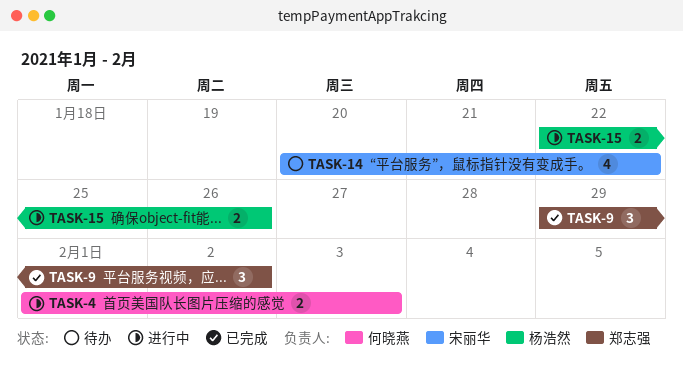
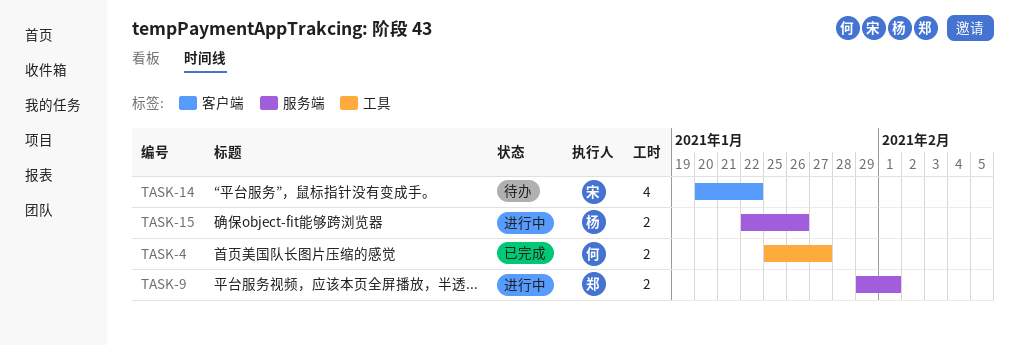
TASK-4, status: 进行中 -> 已完成
TASK-4, start: Feb 1 -> Jan 25
TASK-4, due: Feb 3 -> Jan 27
TASK-9, status: 已完成 -> 进行中
TASK-9, estimate: 3 -> 2
TASK-9, due: Feb 2 -> Feb 1

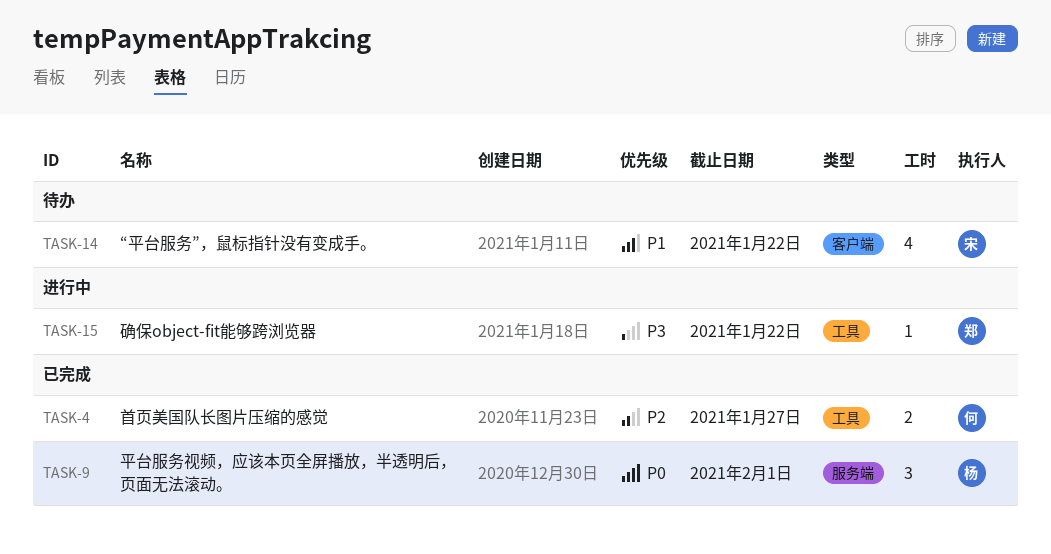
TASK-9, status: 进行中 -> 已完成
TASK-9, owner: 郑 -> 杨
TASK-9, estimate: 2 -> 3
TASK-15, owner: 杨 -> 郑
TASK-15, label: 服务端 -> 工具
TASK-15, estimate: 2 -> 1
TASK-15, due: Jan 26 -> Jan 22

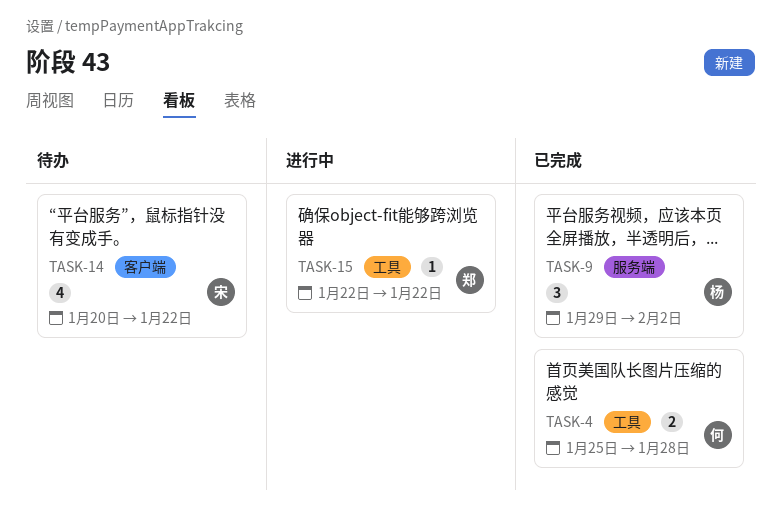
TASK-4, due: Jan 27 -> Jan 28
TASK-9, due: Feb 1 -> Feb 2

